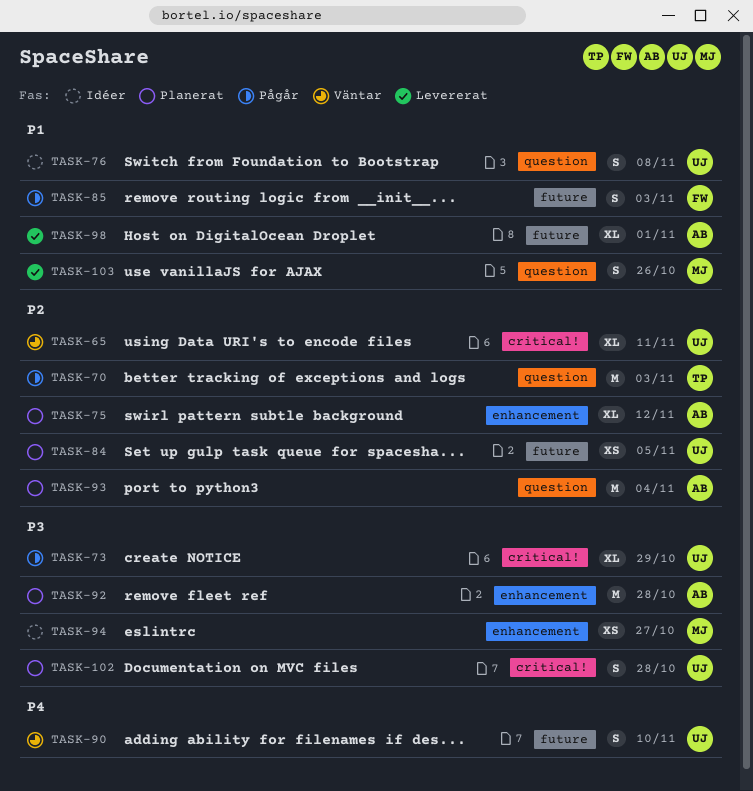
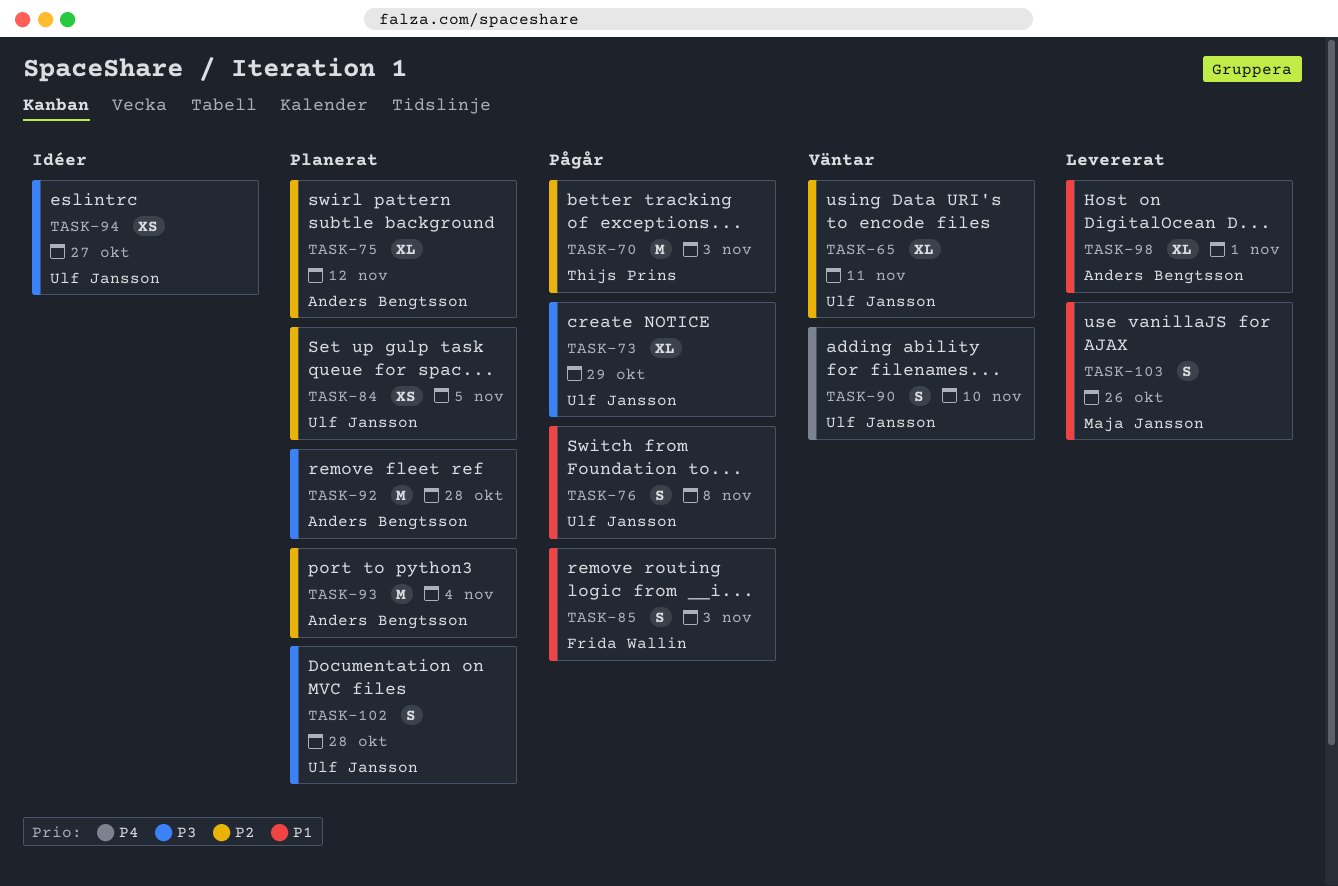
TASK-76, status: Idéer -> Pågår
TASK-94, owner: Maja Jansson -> Ulf Jansson

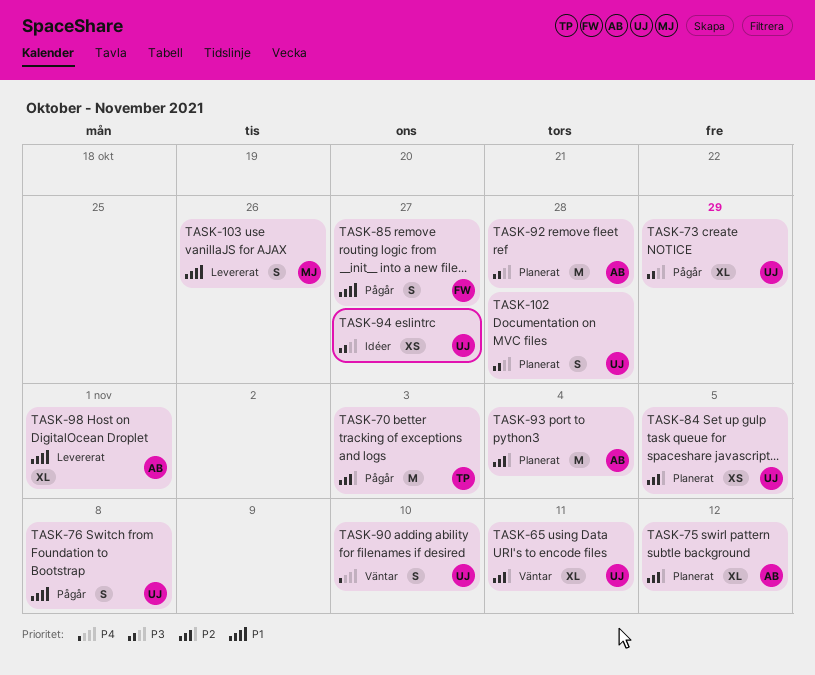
TASK-85, due: Nov 3 -> Oct 27

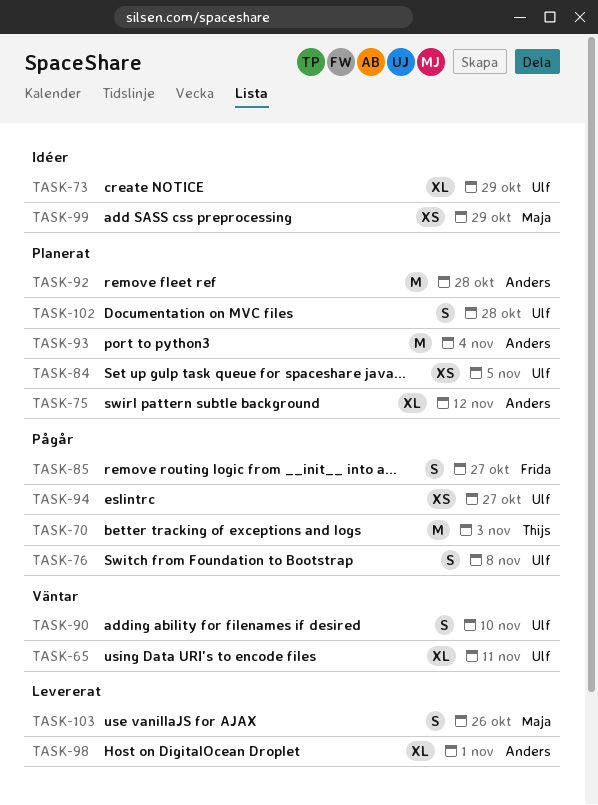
TASK-73, status: Pågår -> Idéer
TASK-94, status: Idéer -> Pågår
TASK-99: none -> present

